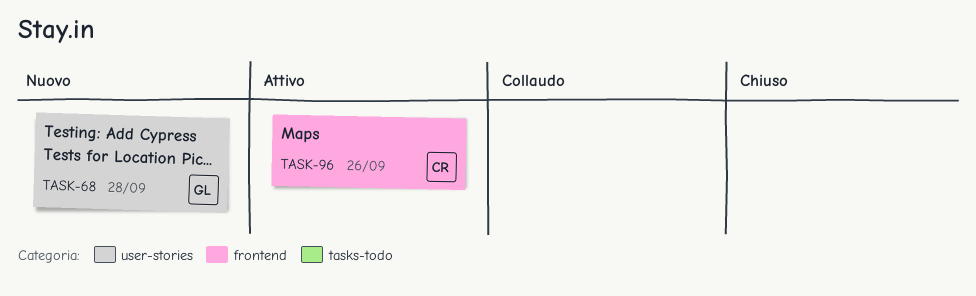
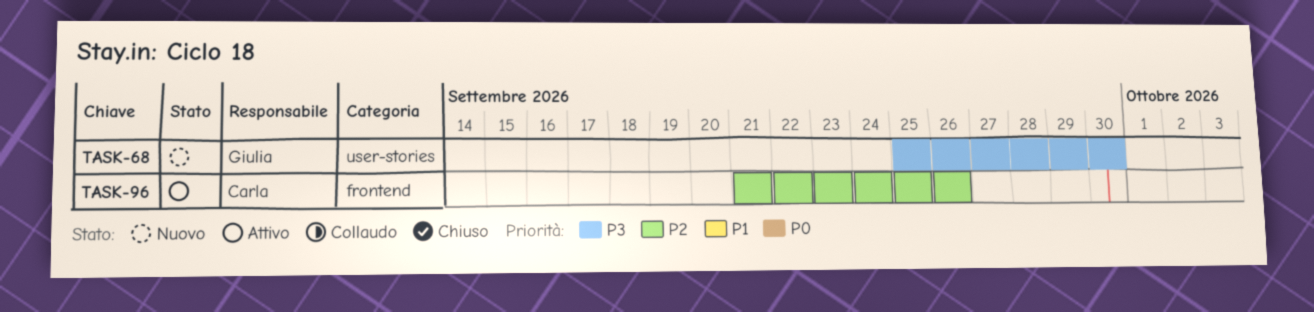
TASK-68, due: Sep 28 -> Sep 30

